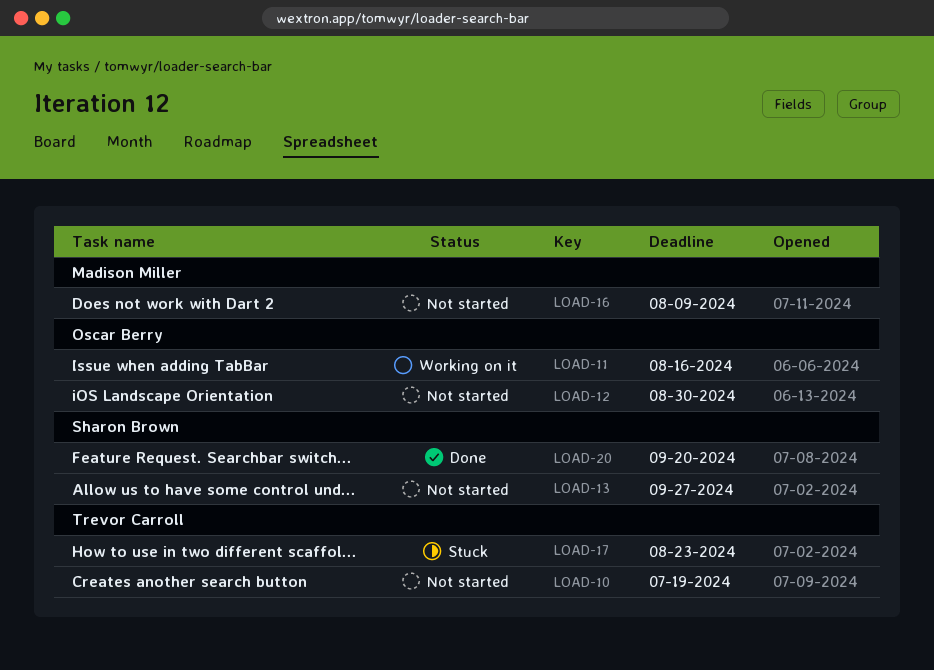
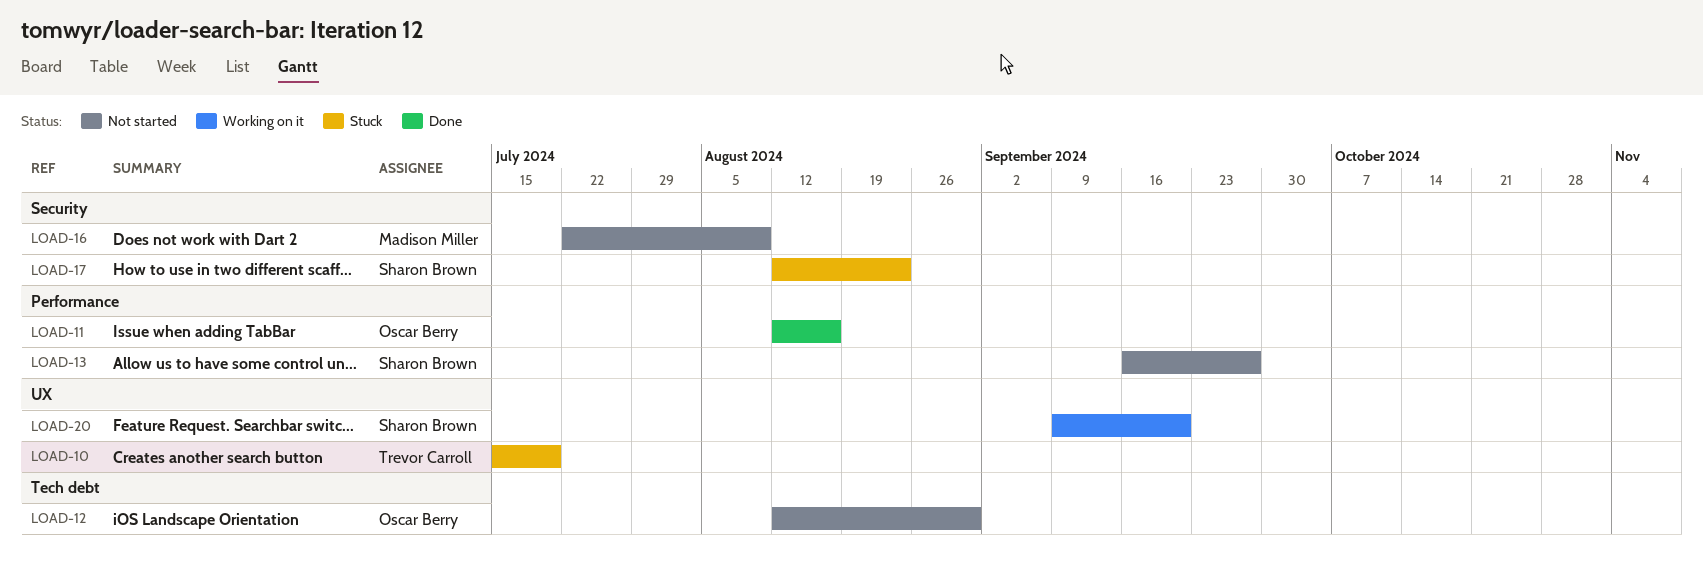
LOAD-10, status: Not started -> Stuck
LOAD-11, status: Working on it -> Done
LOAD-17, owner: Trevor Carroll -> Sharon Brown
LOAD-20, status: Done -> Working on it

